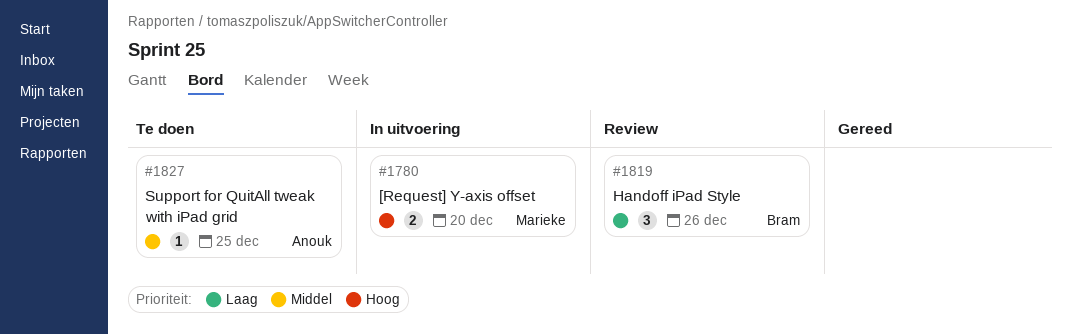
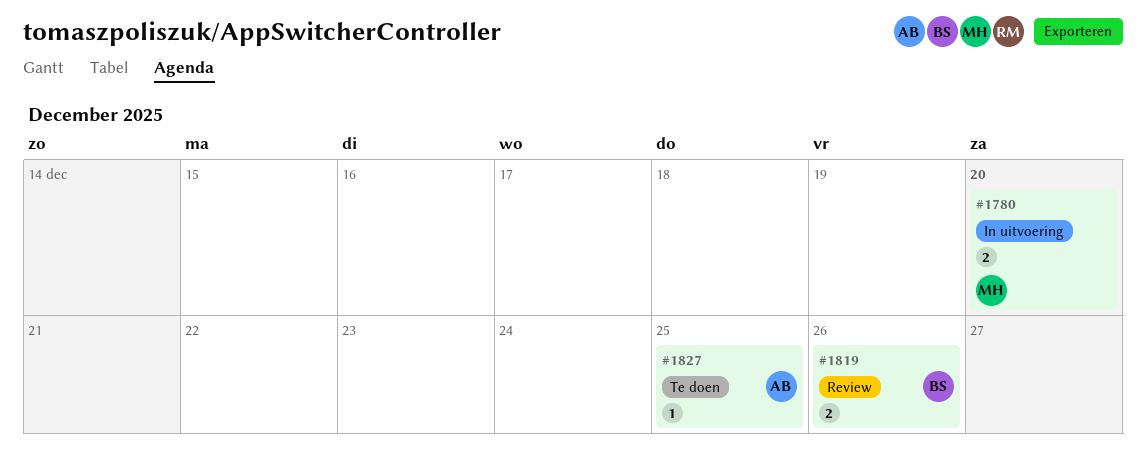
#1819, estimate: 3 -> 2

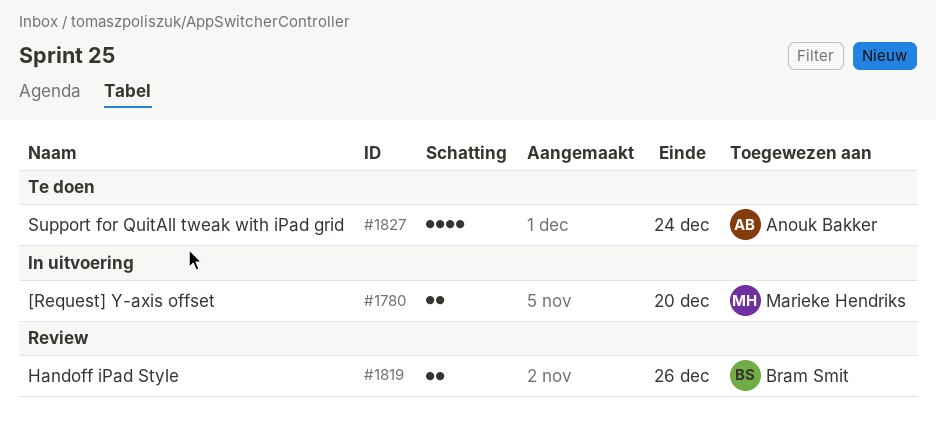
#1827, estimate: 1 -> 4
#1827, due: Dec 25 -> Dec 24

